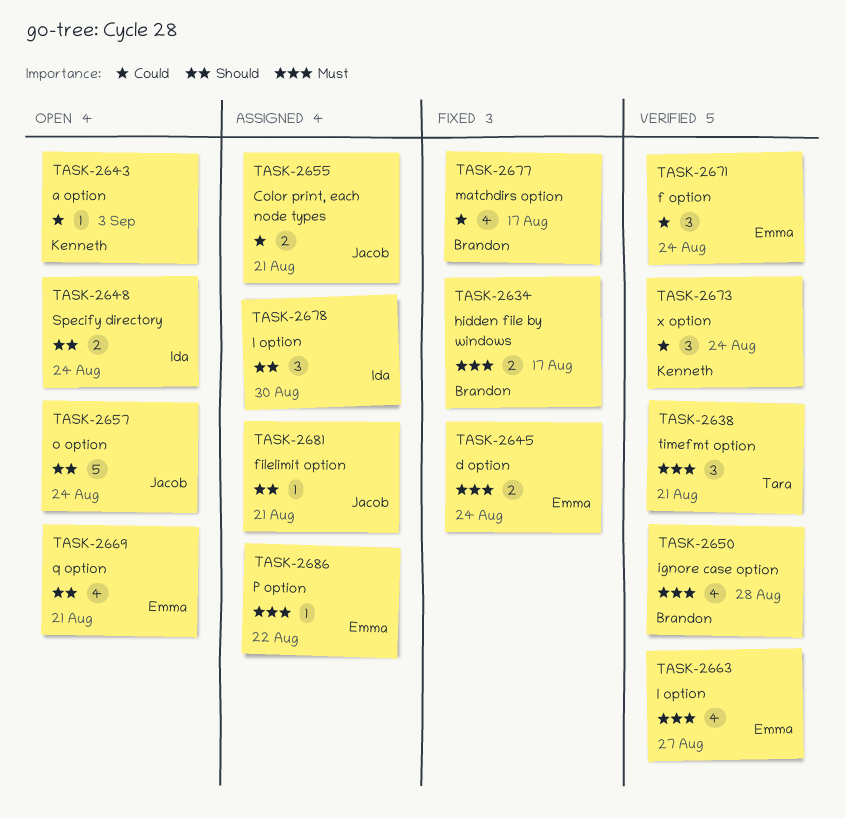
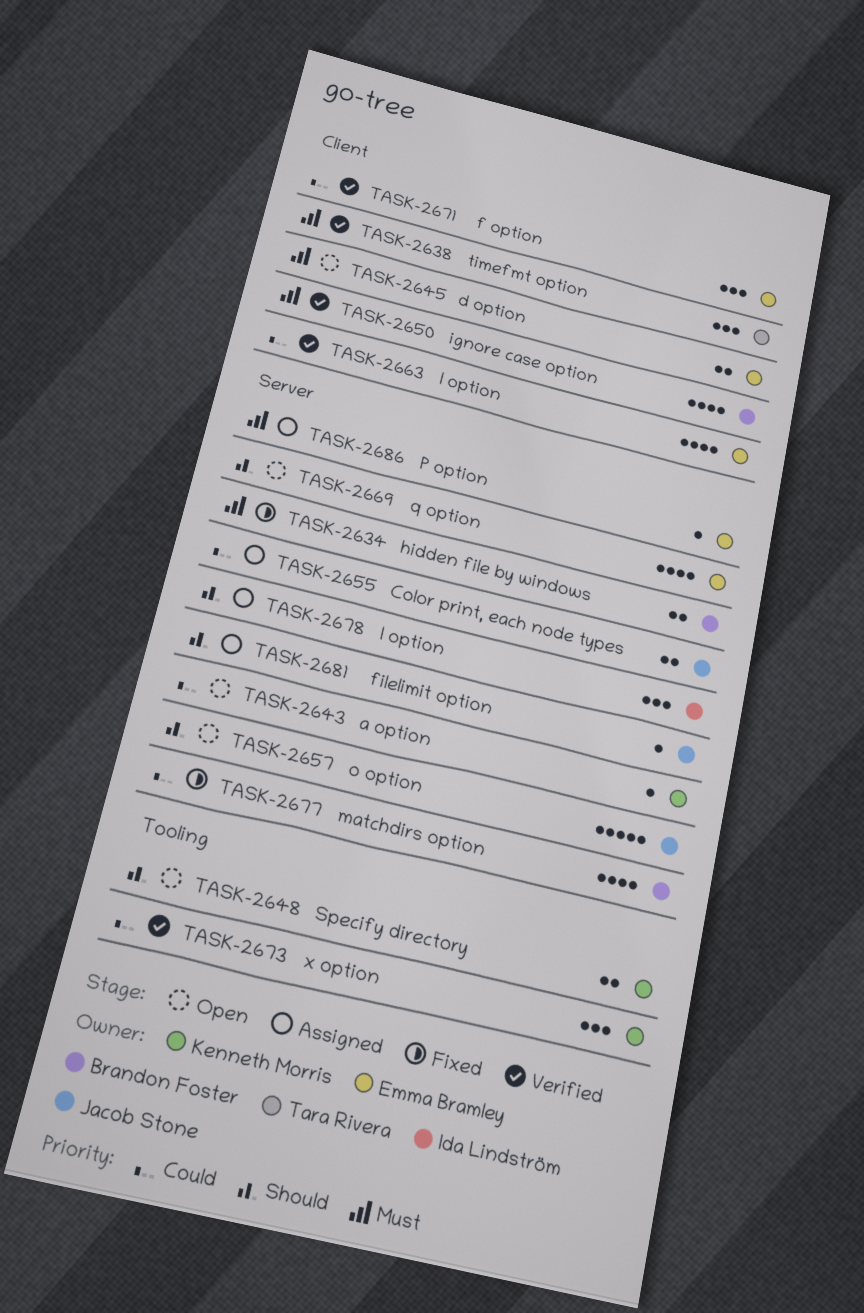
TASK-2645, status: Fixed -> Open
TASK-2648, owner: Ida Lindström -> Kenneth Morris
TASK-2663, priority: Must -> Could

